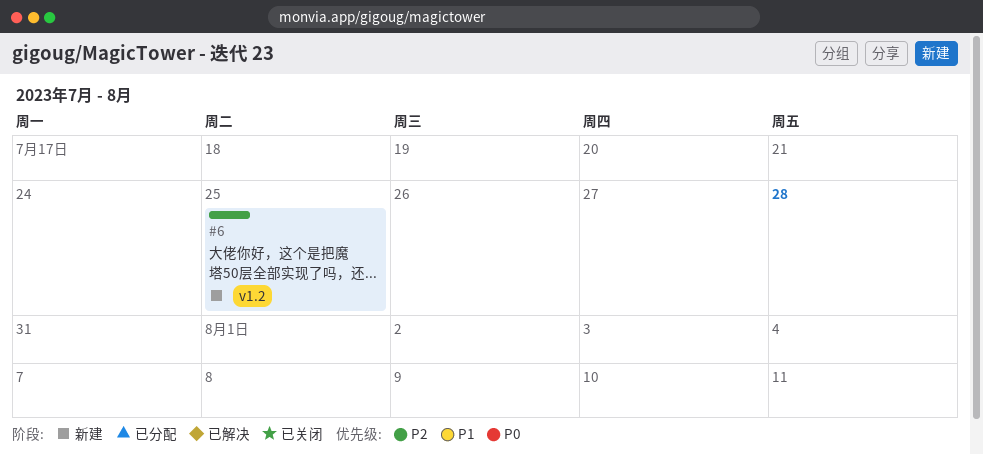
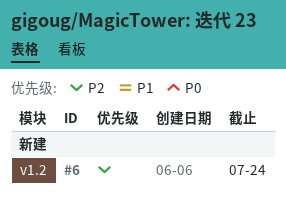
#6, due: Jul 25 -> Jul 24

